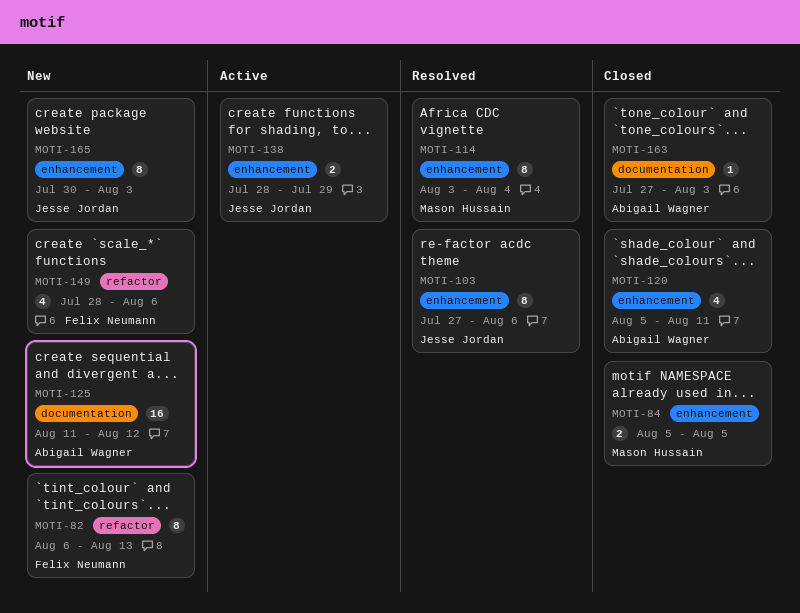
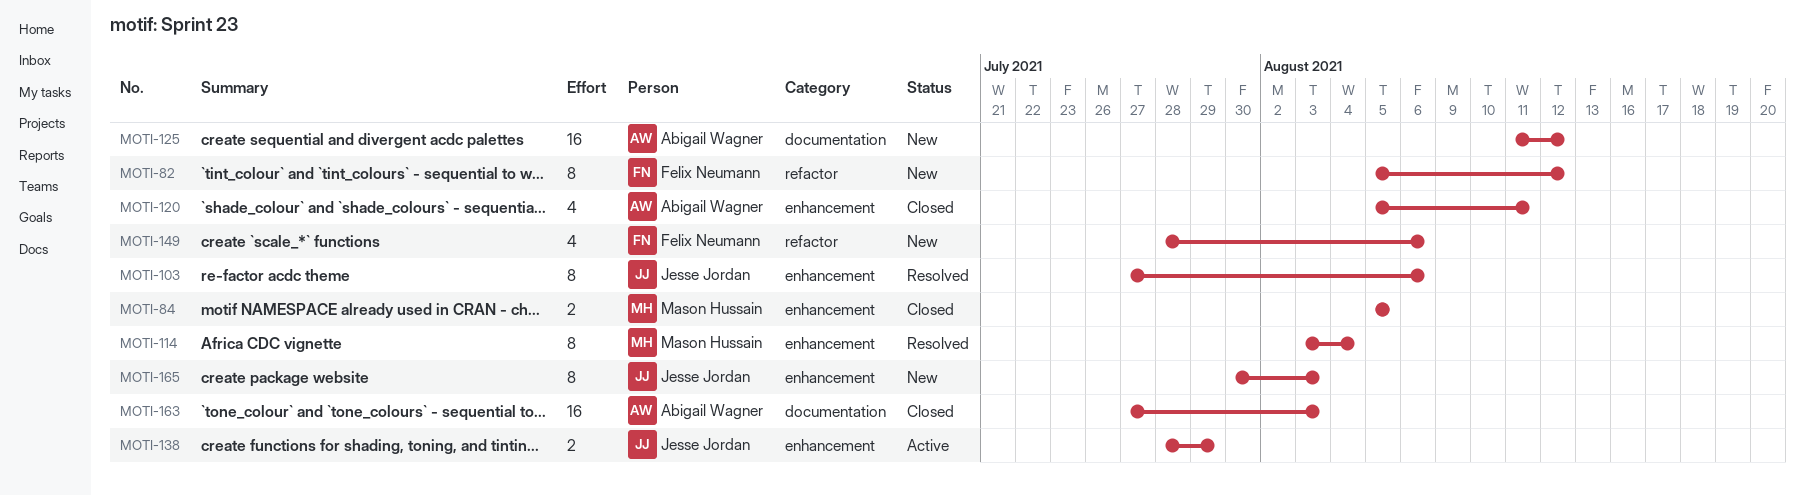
MOTI-82, start: Aug 6 -> Aug 5
MOTI-82, due: Aug 13 -> Aug 12
MOTI-163, estimate: 1 -> 16

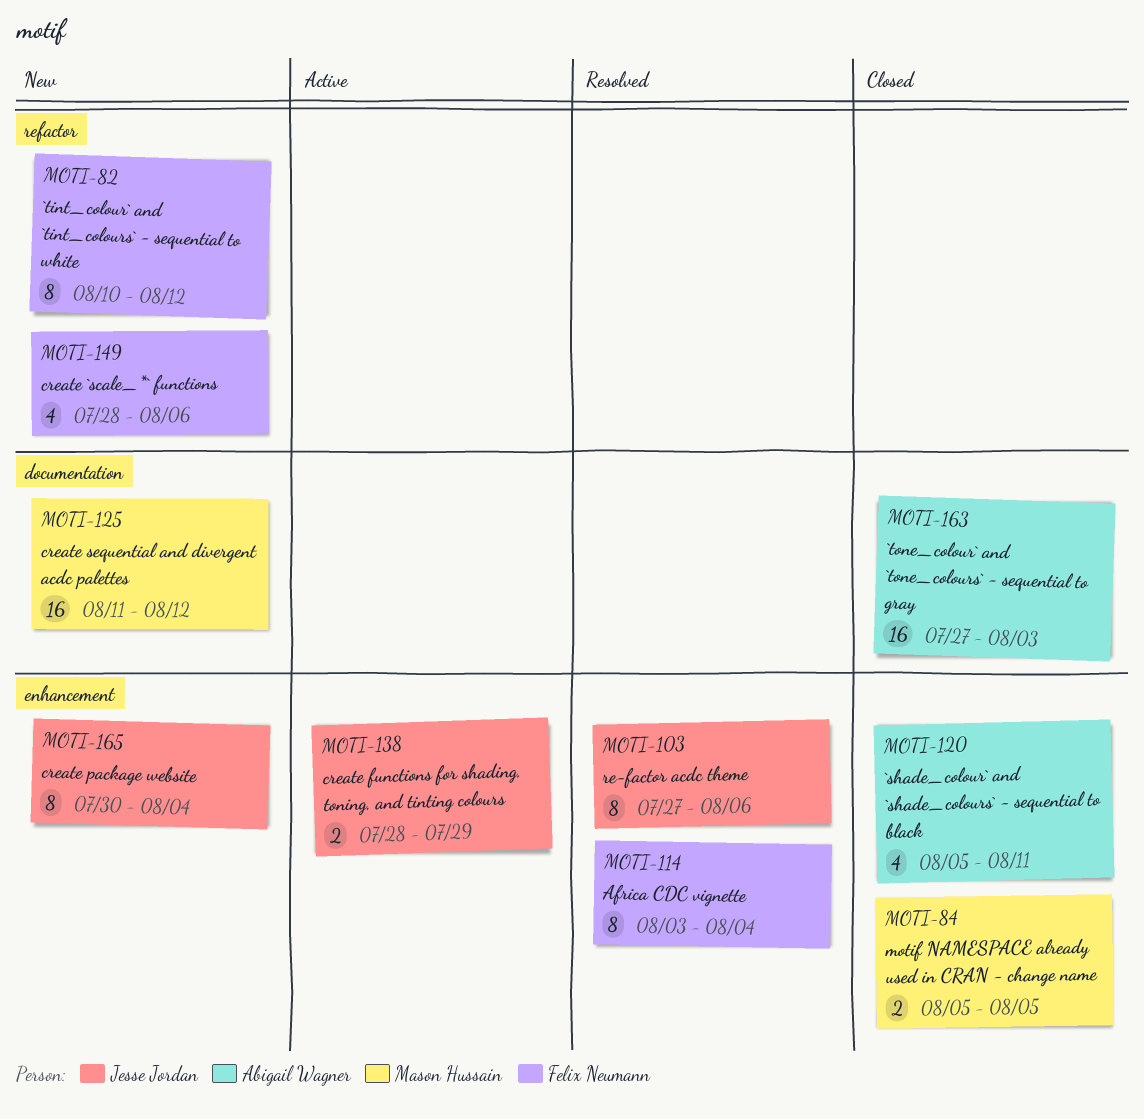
MOTI-82, start: Aug 5 -> Aug 10
MOTI-114, owner: Mason Hussain -> Felix Neumann
MOTI-125, owner: Abigail Wagner -> Mason Hussain
MOTI-165, due: Aug 3 -> Aug 4

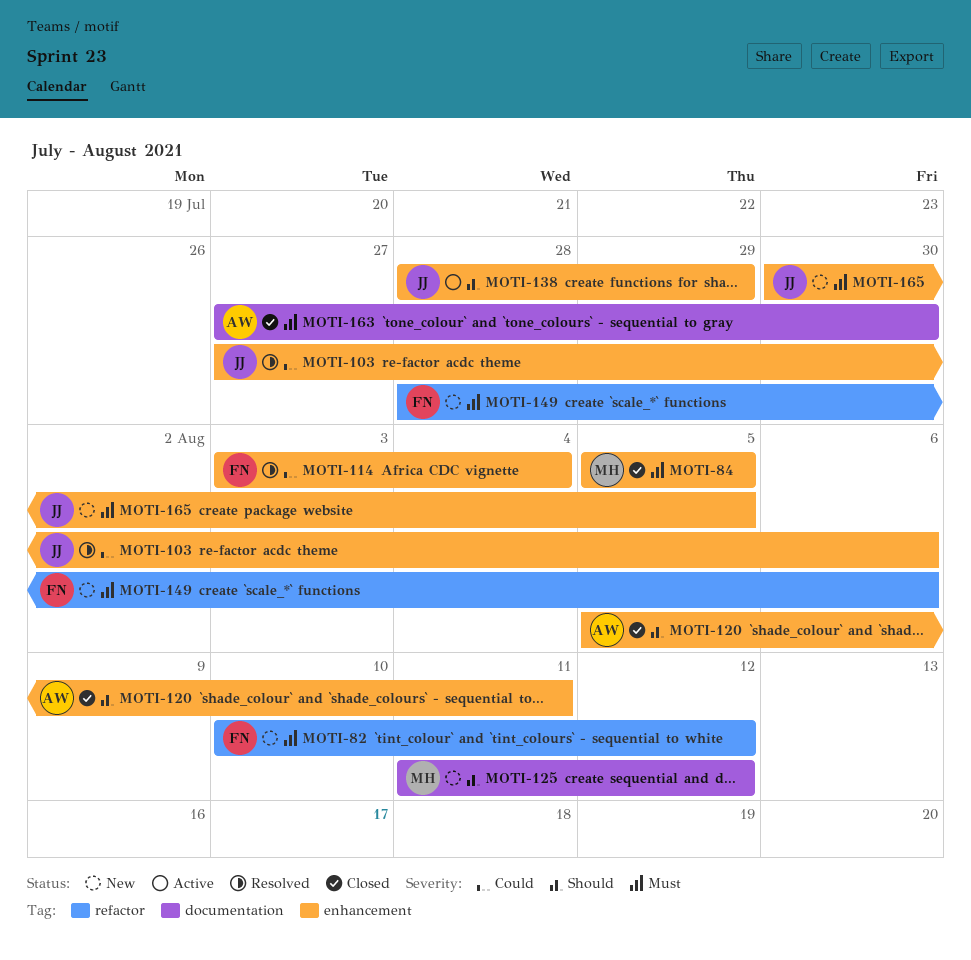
MOTI-163, due: Aug 3 -> Jul 30
MOTI-165, due: Aug 4 -> Aug 5

